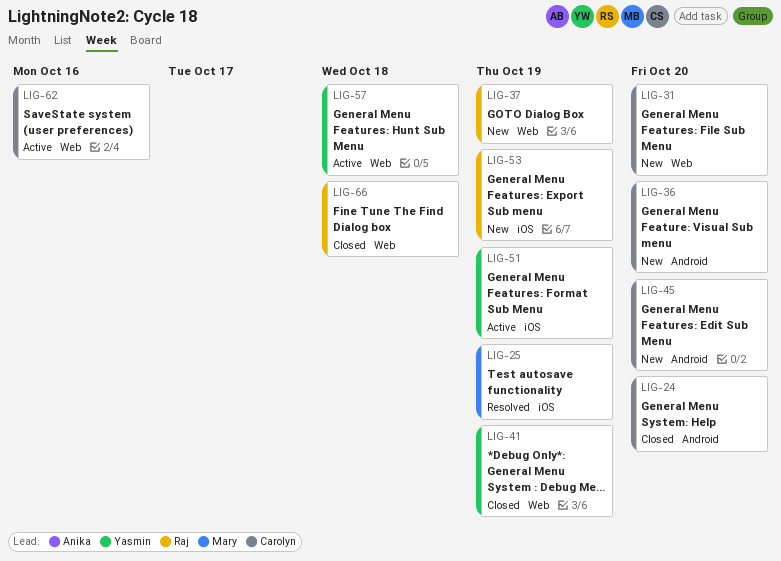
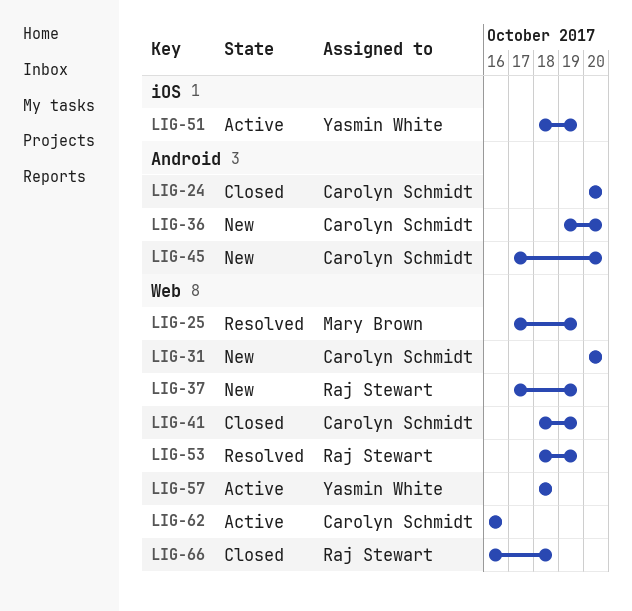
LIG-25, label: iOS -> Web
LIG-41, owner: Yasmin White -> Carolyn Schmidt
LIG-53, status: New -> Resolved
LIG-53, label: iOS -> Web

